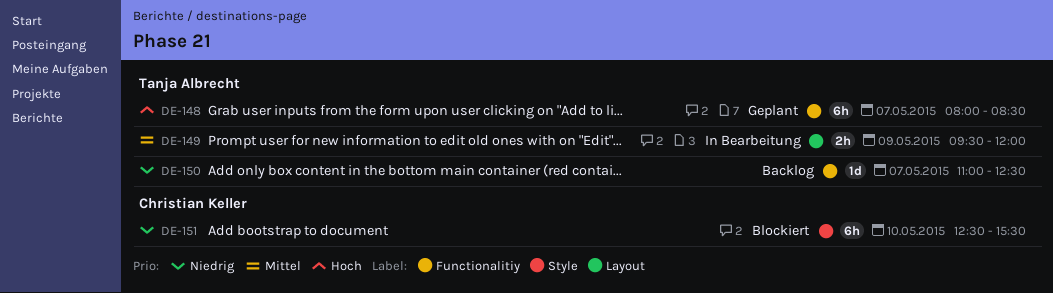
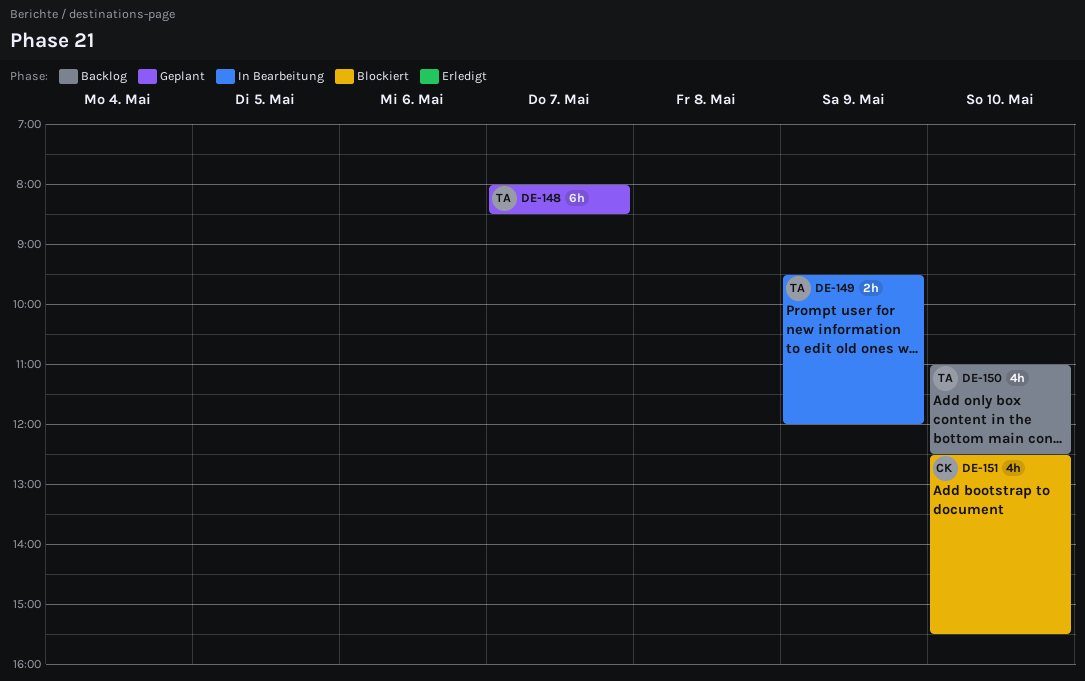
DE-150, estimate: 1d -> 4h
DE-150, day: May 7 -> May 10
DE-151, estimate: 6h -> 4h

